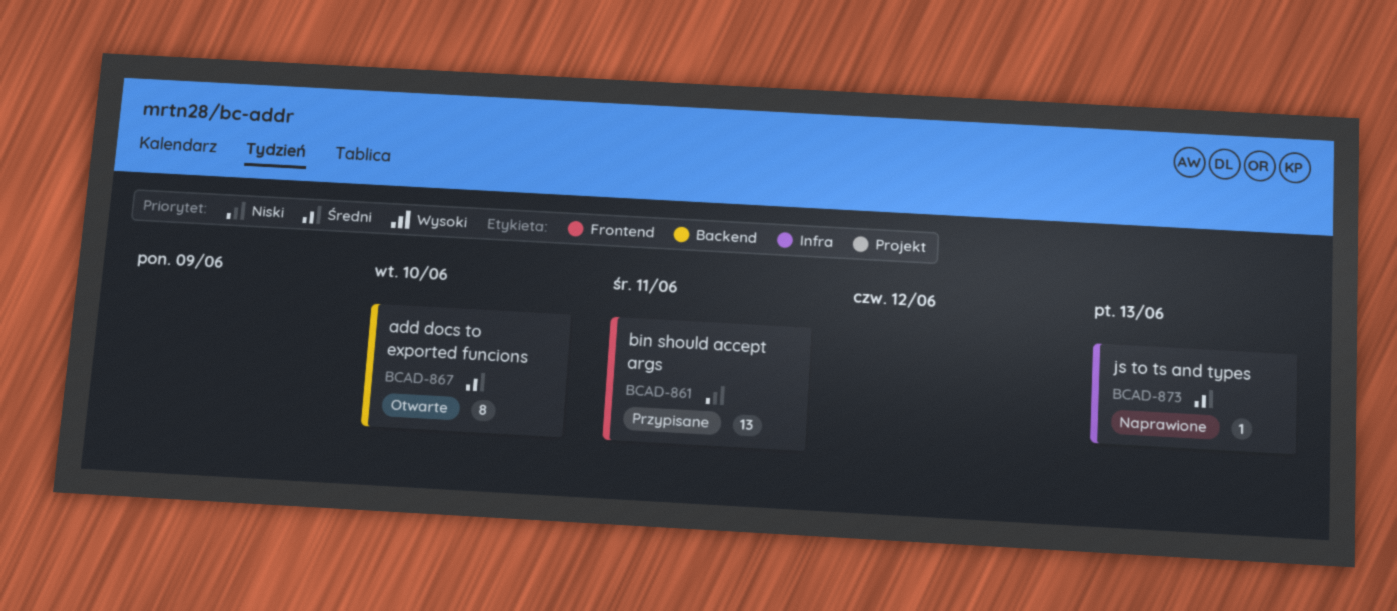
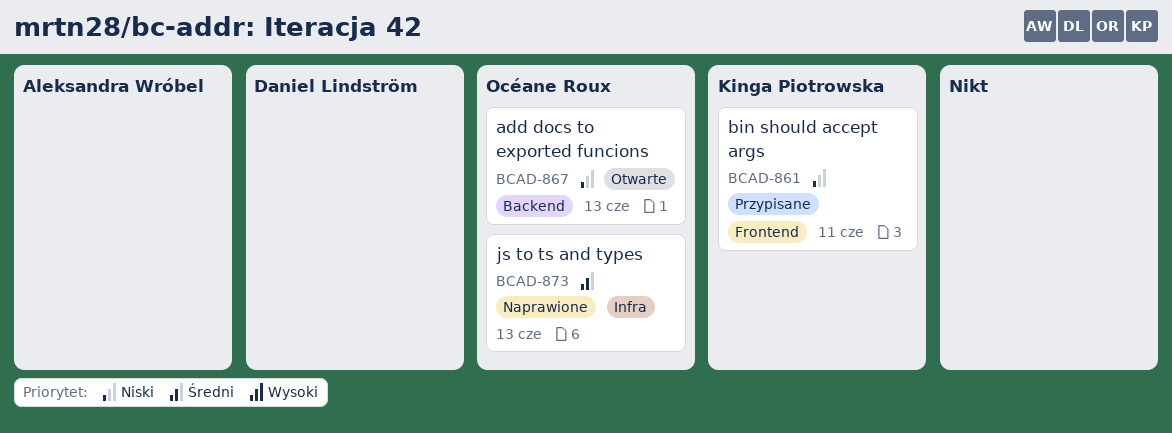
BCAD-867, priority: Średni -> Niski
BCAD-867, due: Jun 10 -> Jun 13

